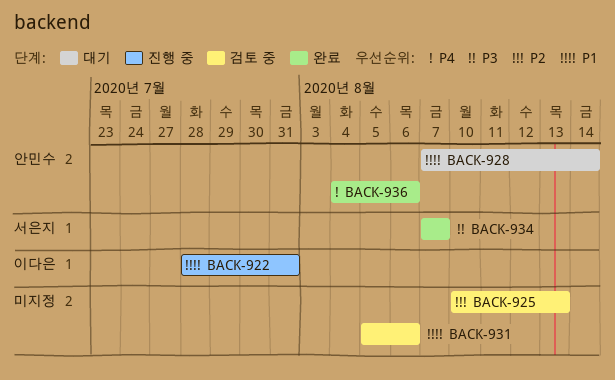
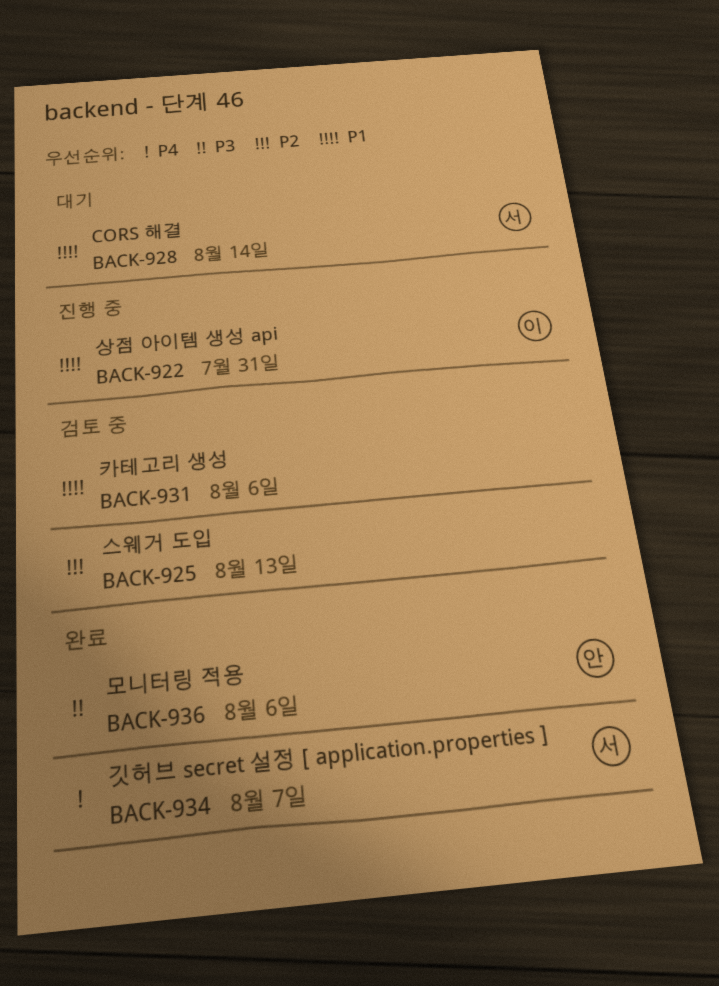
BACK-928, owner: 안민수 -> 서은지
BACK-934, priority: P3 -> P4
BACK-936, priority: P4 -> P3

